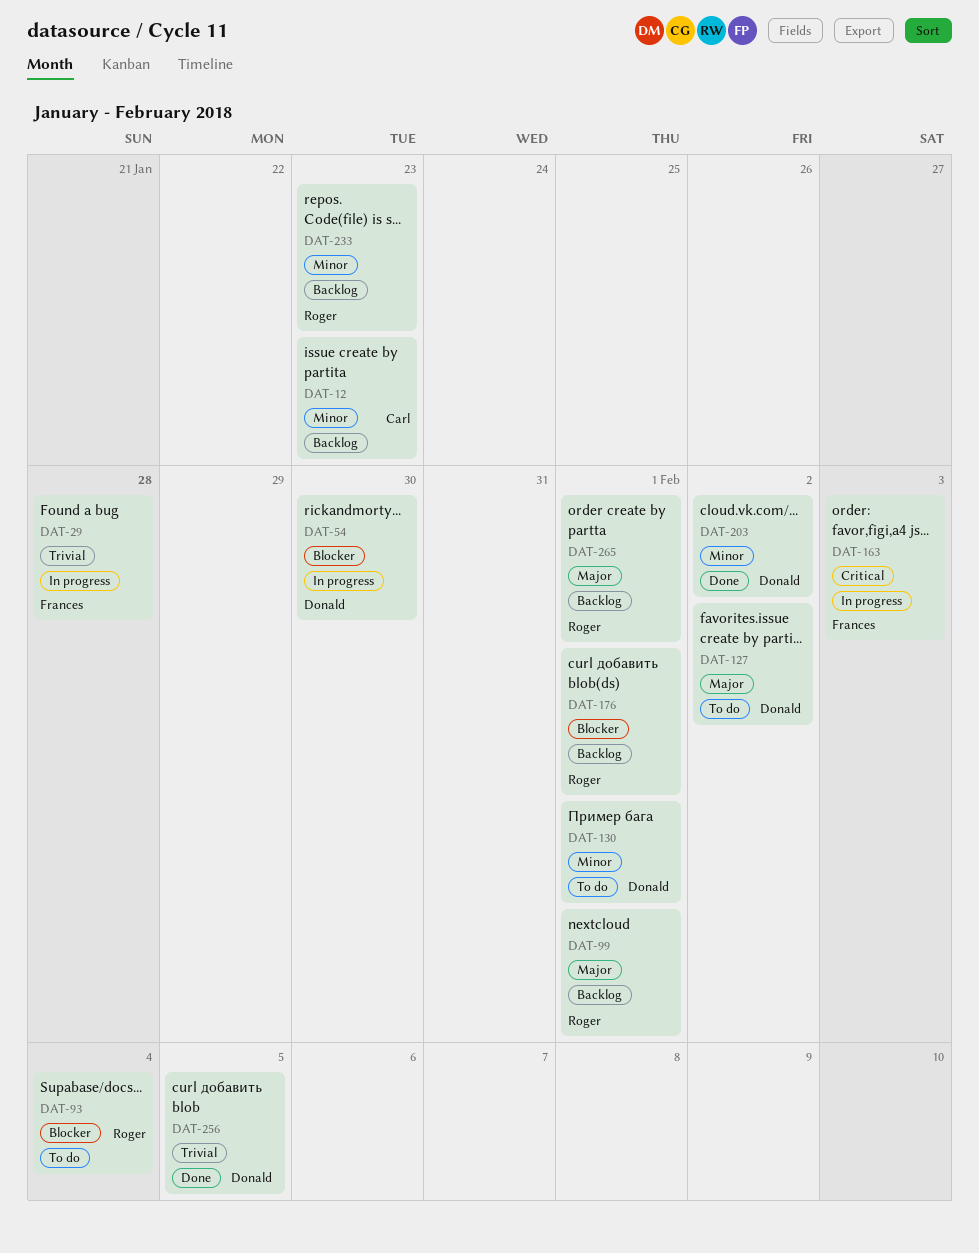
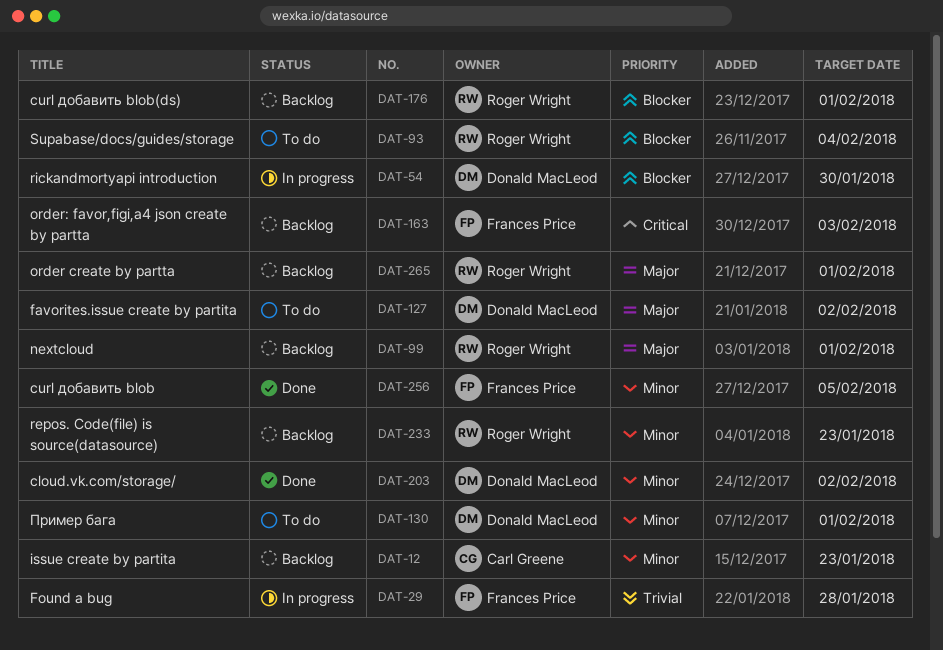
DAT-163, status: In progress -> Backlog
DAT-256, owner: Donald MacLeod -> Frances Price
DAT-256, priority: Trivial -> Minor

